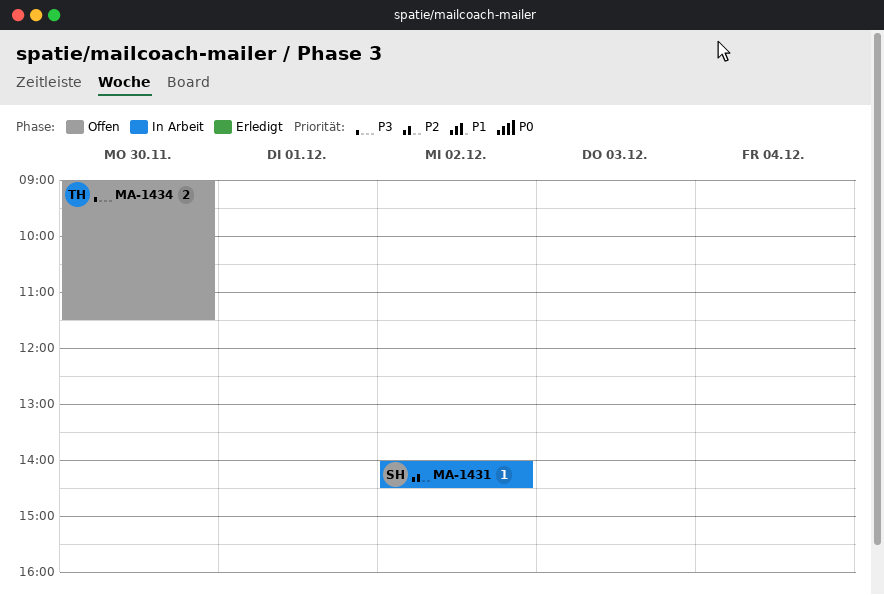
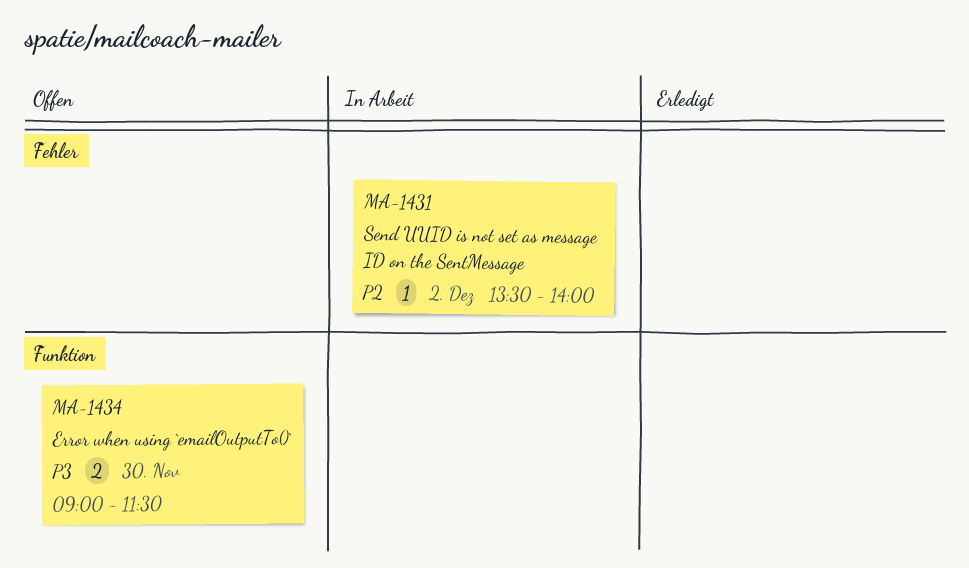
MA-1431, begins: 14:00 -> 13:30
MA-1431, ends: 14:30 -> 14:00

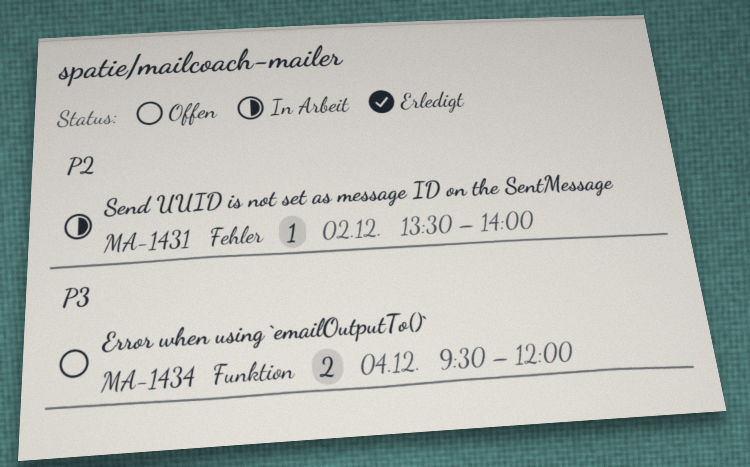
MA-1434, day: Nov 30 -> Dec 4
MA-1434, begins: 09:00 -> 09:30
MA-1434, ends: 11:30 -> 12:00

